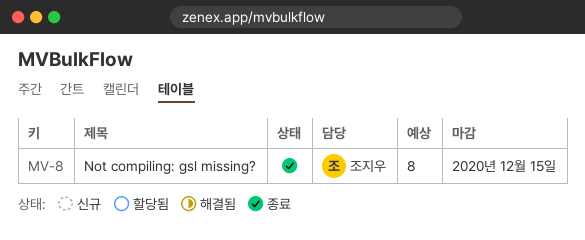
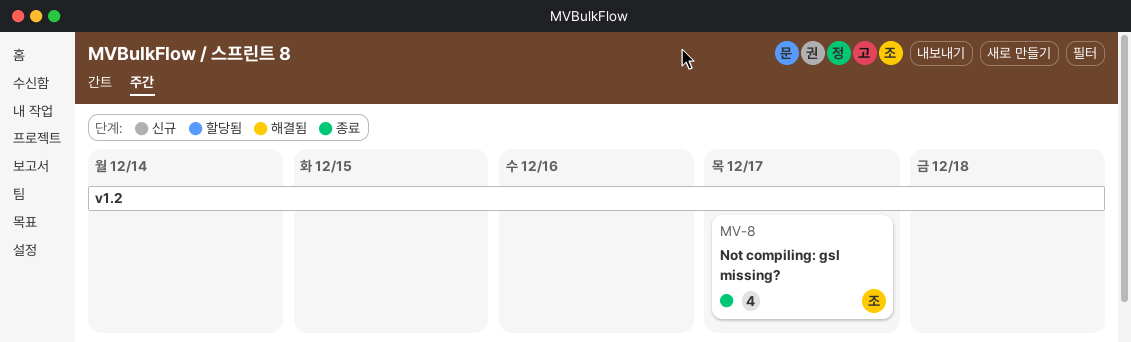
MV-8, estimate: 8 -> 4
MV-8, due: Dec 15 -> Dec 17

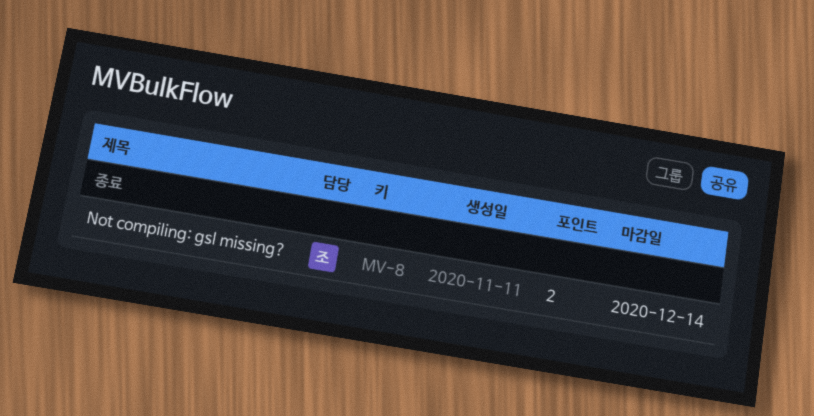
MV-8, estimate: 4 -> 2
MV-8, due: Dec 17 -> Dec 14

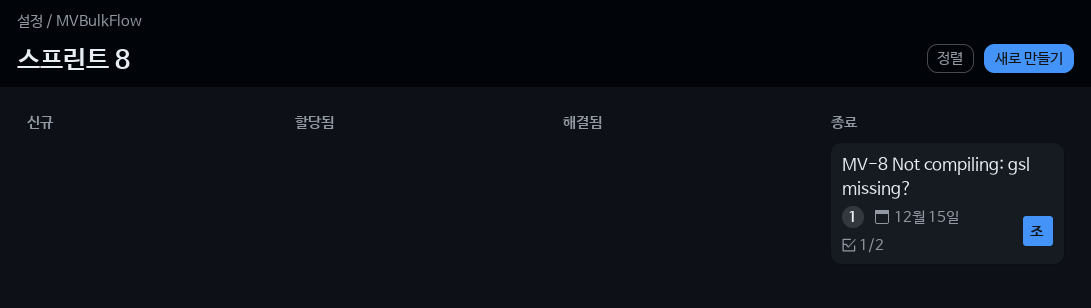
MV-8, estimate: 2 -> 1
MV-8, due: Dec 14 -> Dec 15

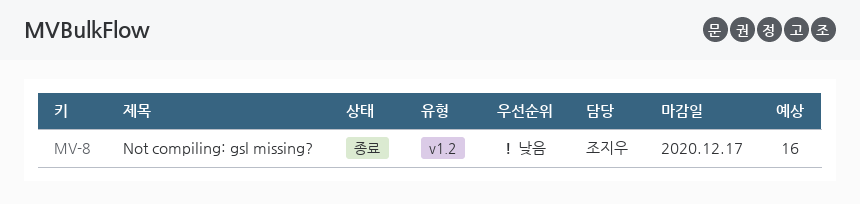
MV-8, estimate: 1 -> 16
MV-8, due: Dec 15 -> Dec 17

